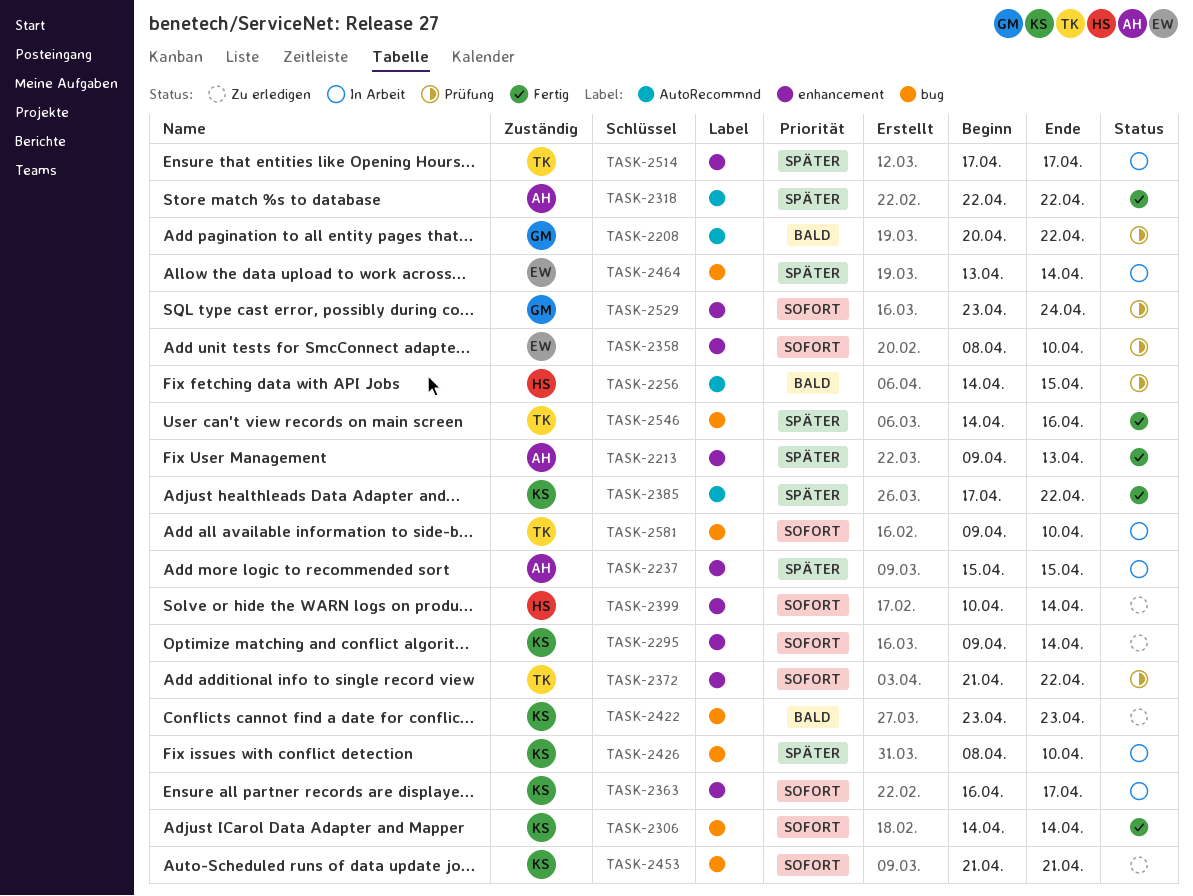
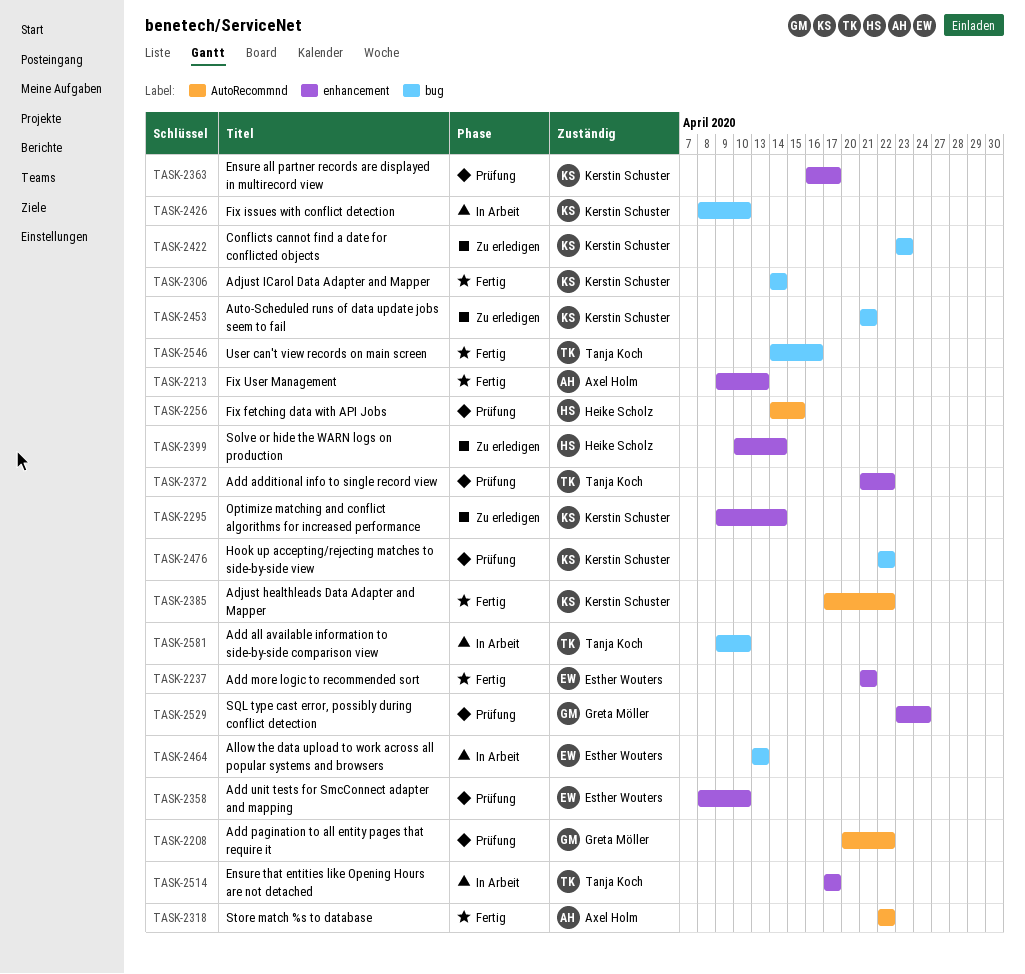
TASK-2237, status: In Arbeit -> Fertig
TASK-2237, owner: Axel Holm -> Esther Wouters
TASK-2237, start: Apr 15 -> Apr 21
TASK-2237, due: Apr 15 -> Apr 21
TASK-2363, status: In Arbeit -> Prüfung
TASK-2464, due: Apr 14 -> Apr 13
TASK-2476: none -> present

